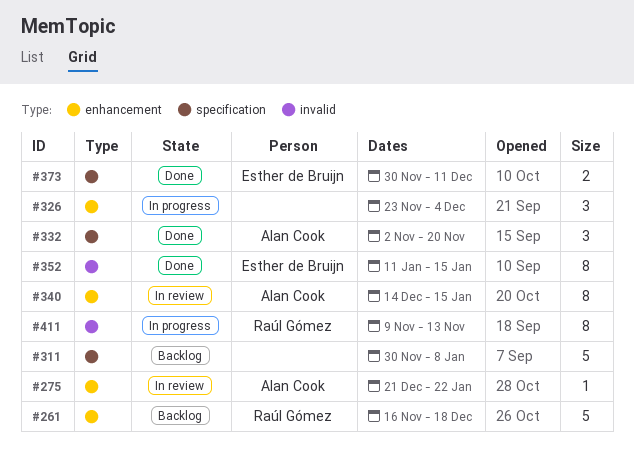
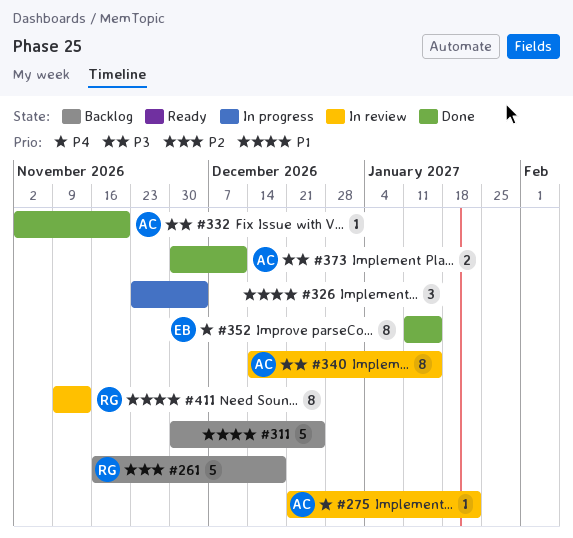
#311, due: Jan 8 -> Dec 25
#332, estimate: 3 -> 1
#373, owner: Esther de Bruijn -> Alan Cook
#411, status: In progress -> In review

